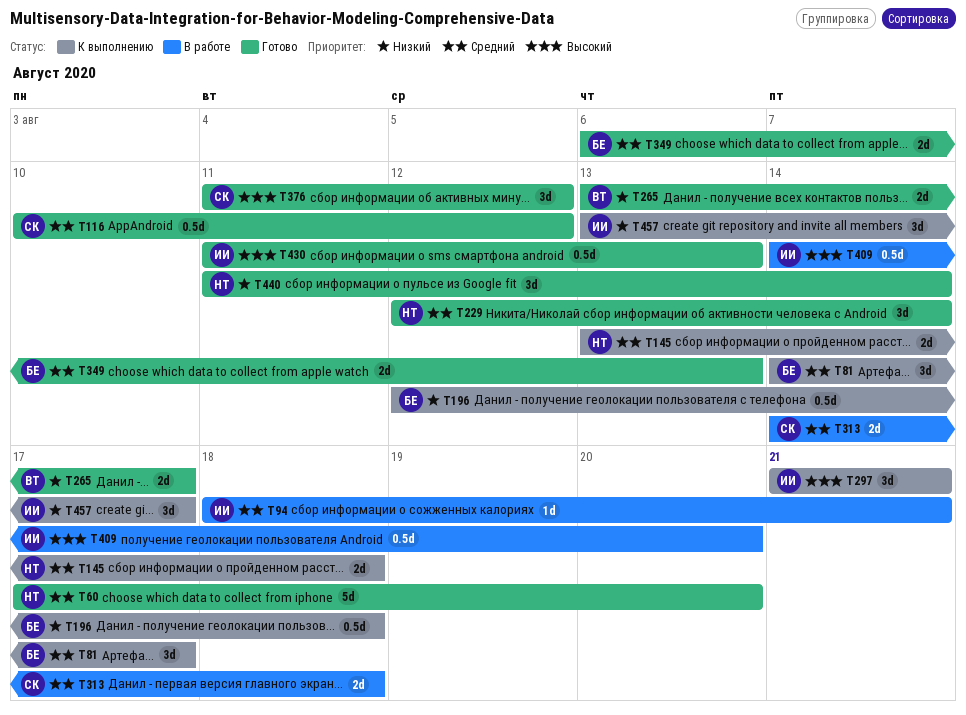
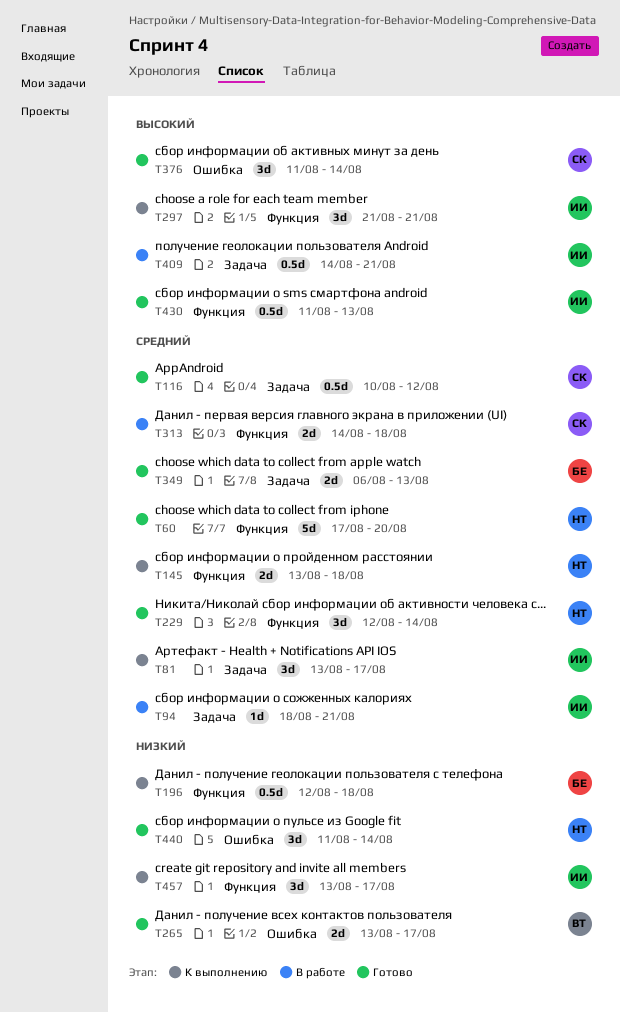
T81, owner: БЕ -> ИИ
T81, start: Aug 14 -> Aug 13
T376, due: Aug 12 -> Aug 14
T409, due: Aug 20 -> Aug 21

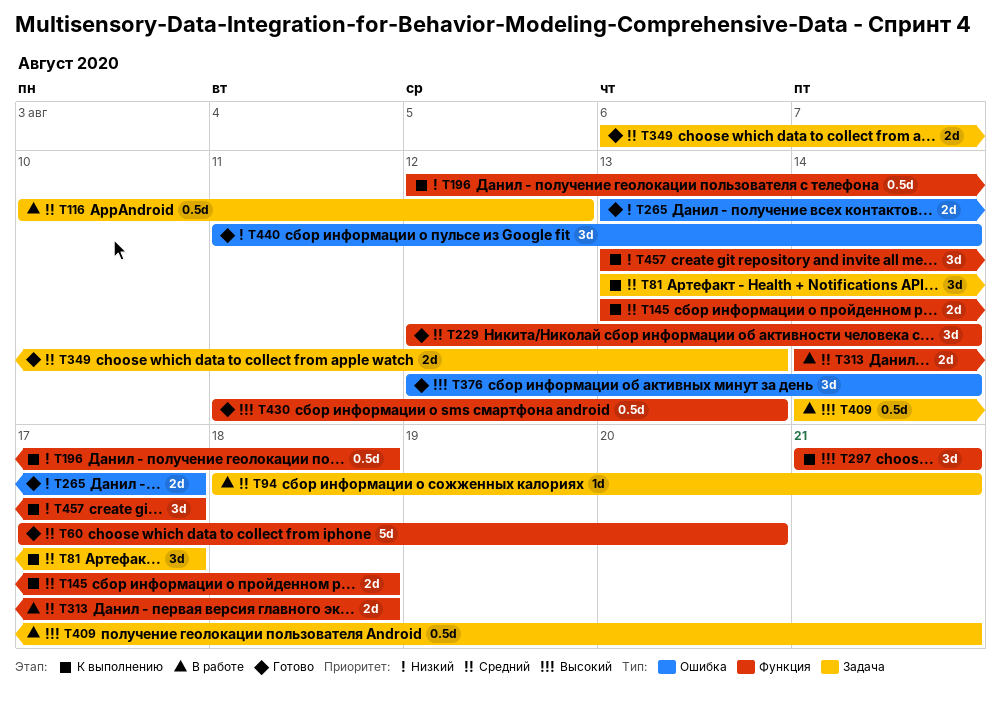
T116, status: Готово -> В работе
T376, start: Aug 11 -> Aug 12

